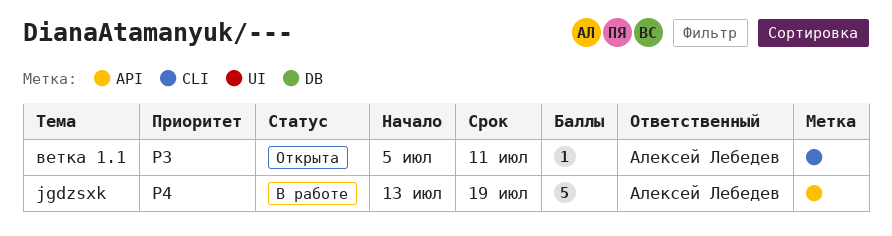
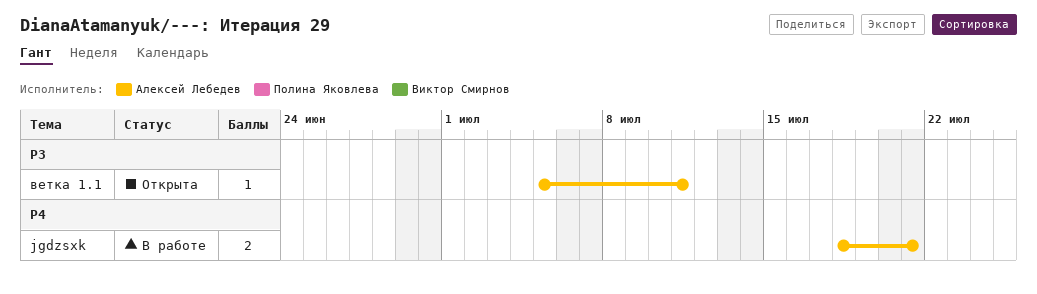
jgdzsxk, estimate: 5 -> 2
jgdzsxk, start: Jul 13 -> Jul 18
jgdzsxk, due: Jul 19 -> Jul 21

